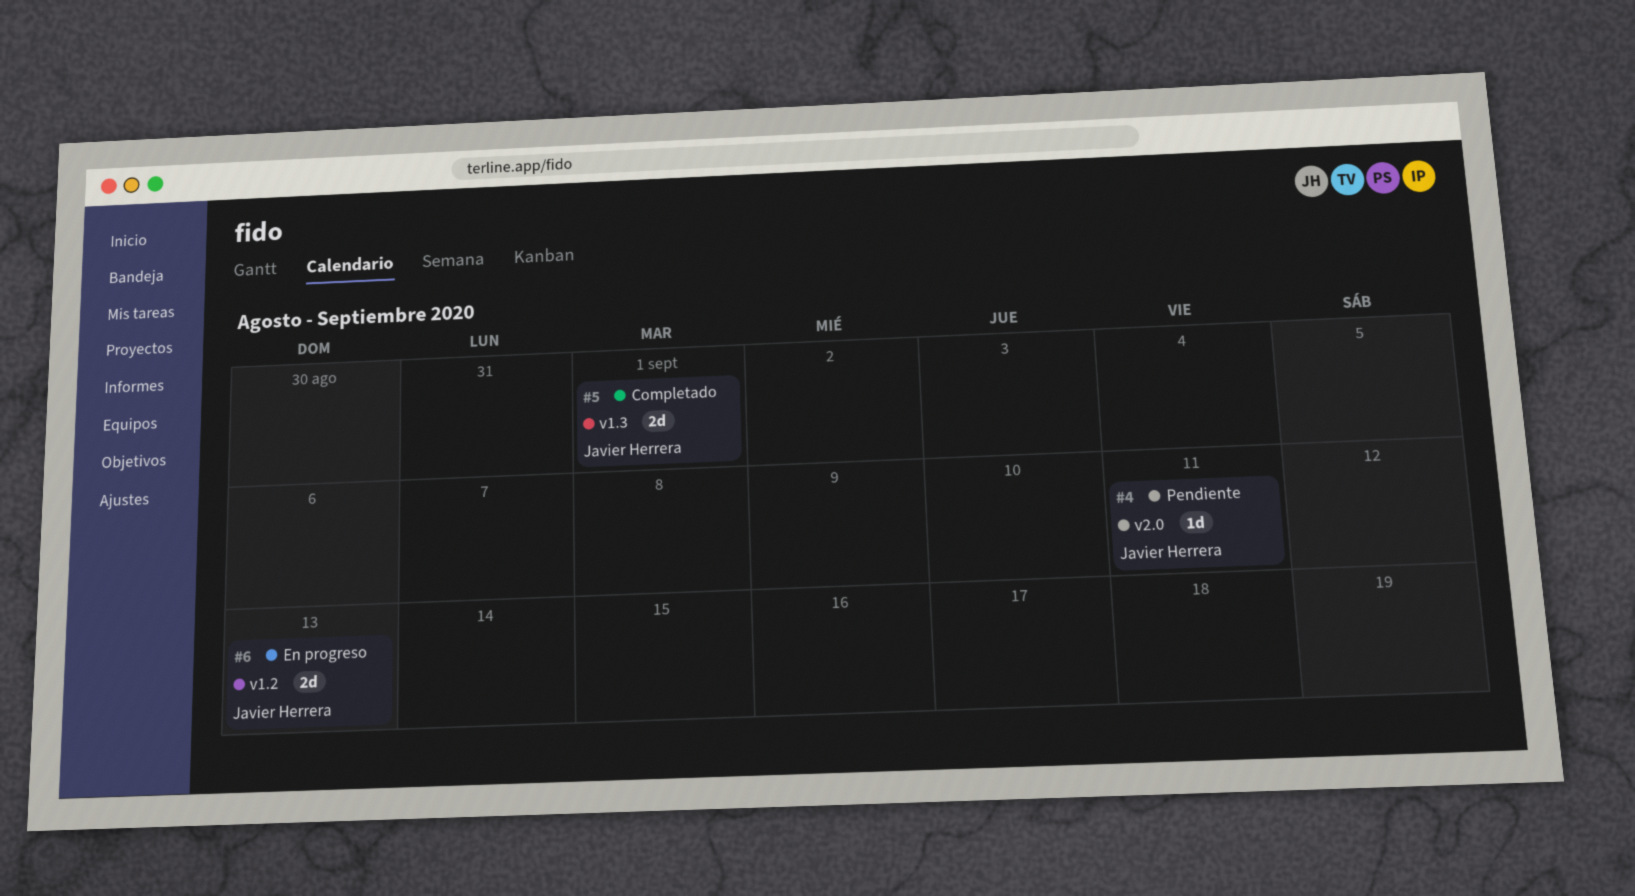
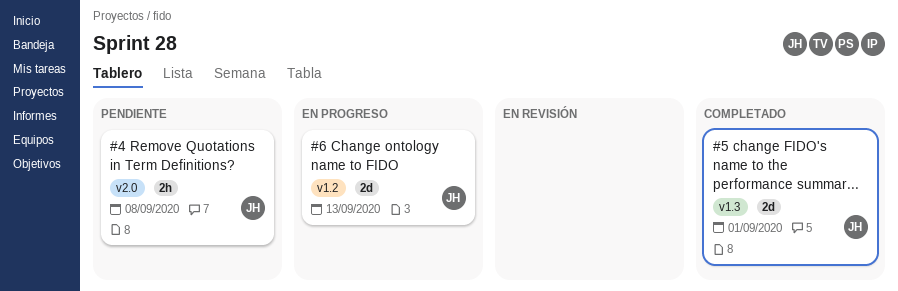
#4, estimate: 1d -> 2h
#4, due: Sep 11 -> Sep 8

